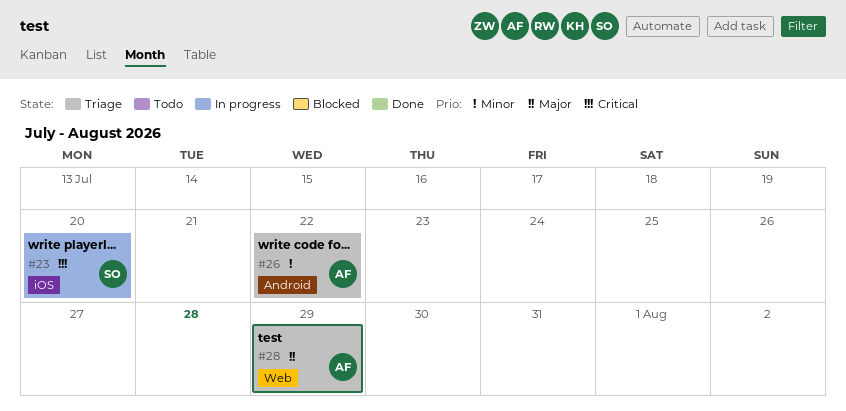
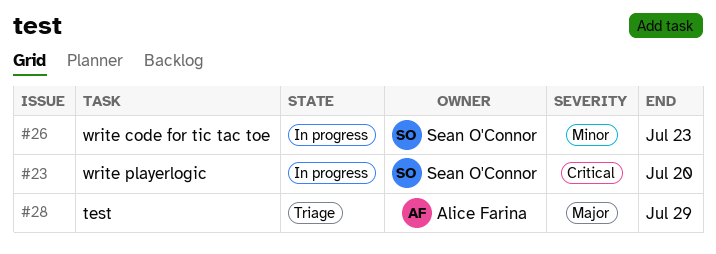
#26, status: Triage -> In progress
#26, owner: Alice Farina -> Sean O'Connor
#26, due: Jul 22 -> Jul 23

